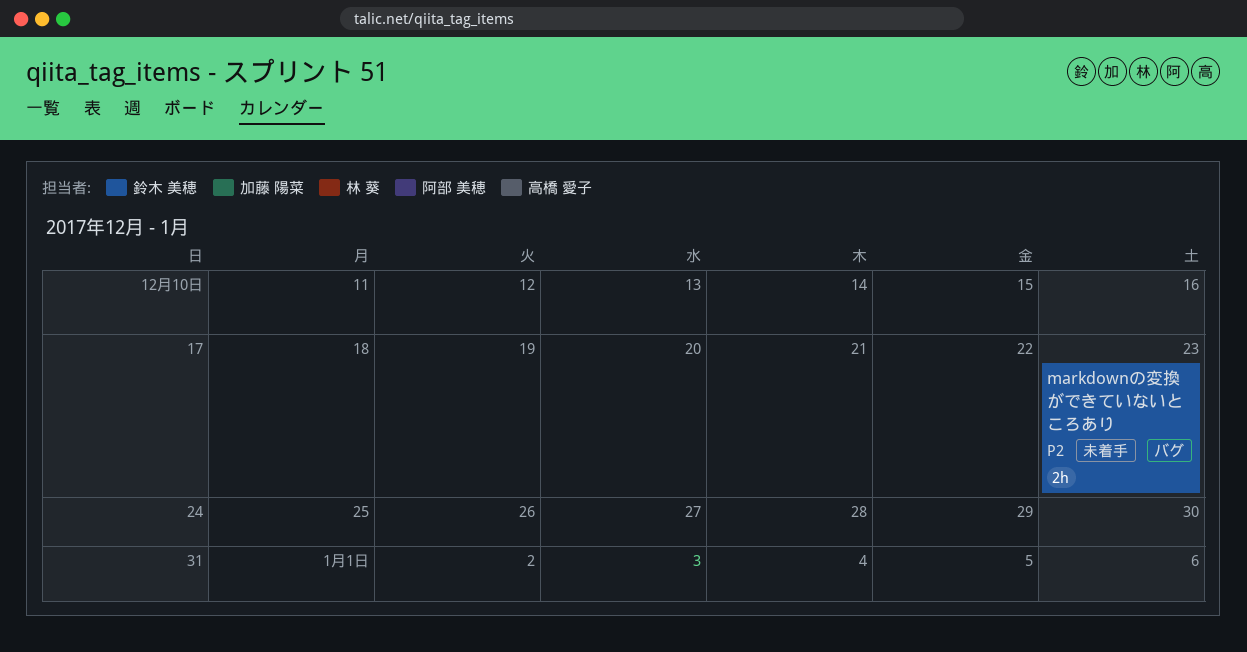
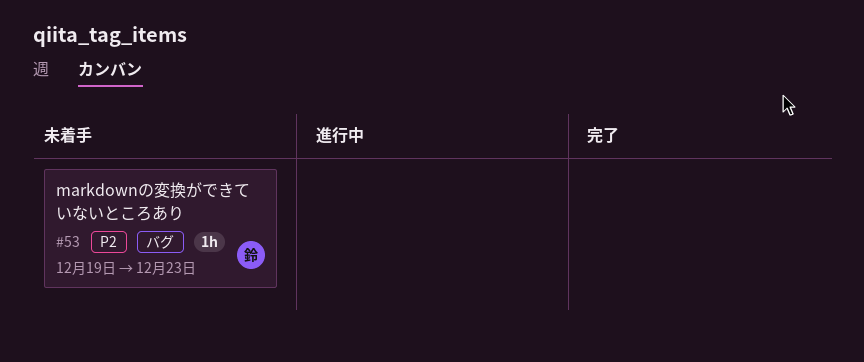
markdownの変換ができていないところあり, estimate: 2h -> 1h

